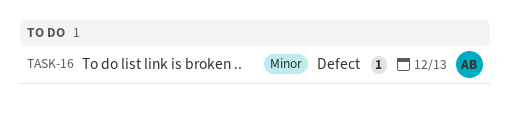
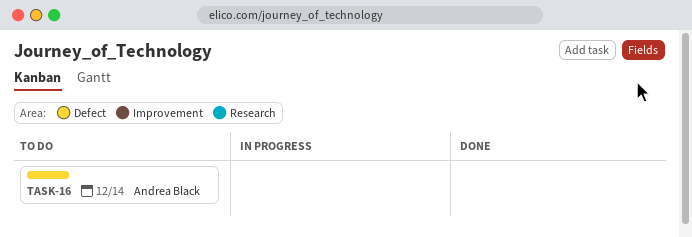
TASK-16, due: Dec 13 -> Dec 14

